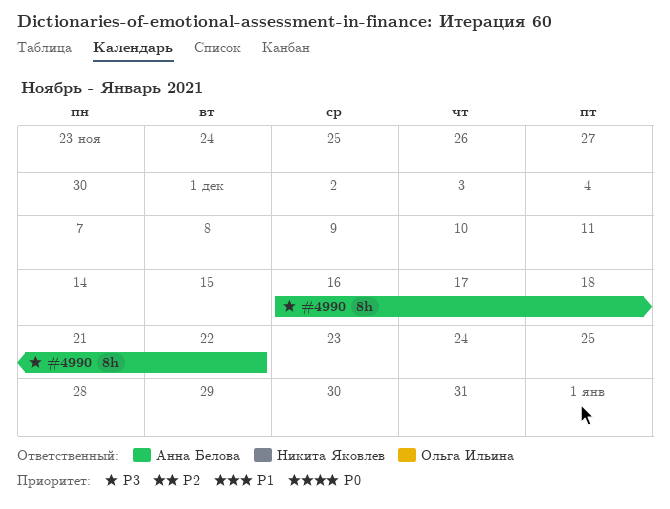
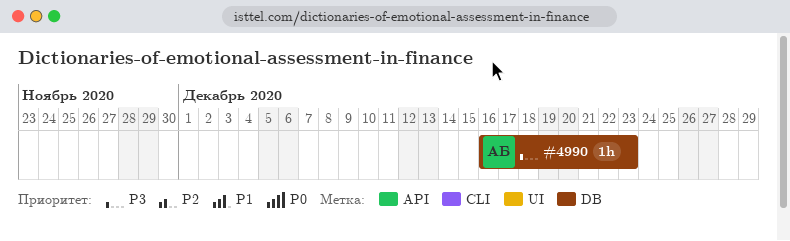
#4990, estimate: 8h -> 1h
#4990, due: Dec 22 -> Dec 23

